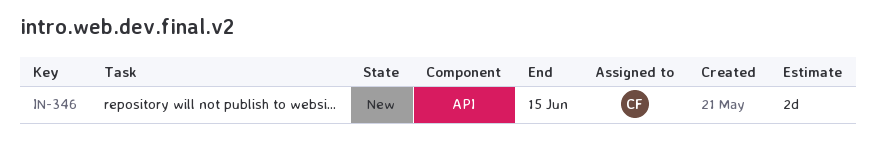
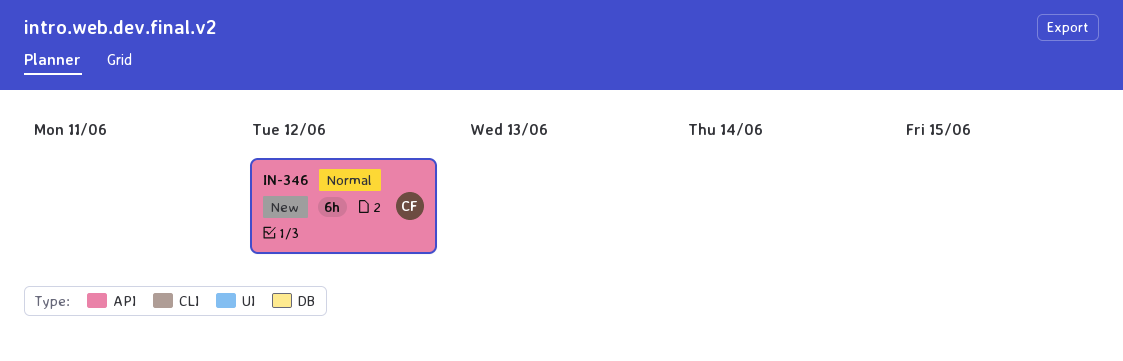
IN-346, estimate: 2d -> 6h
IN-346, due: Jun 15 -> Jun 12

